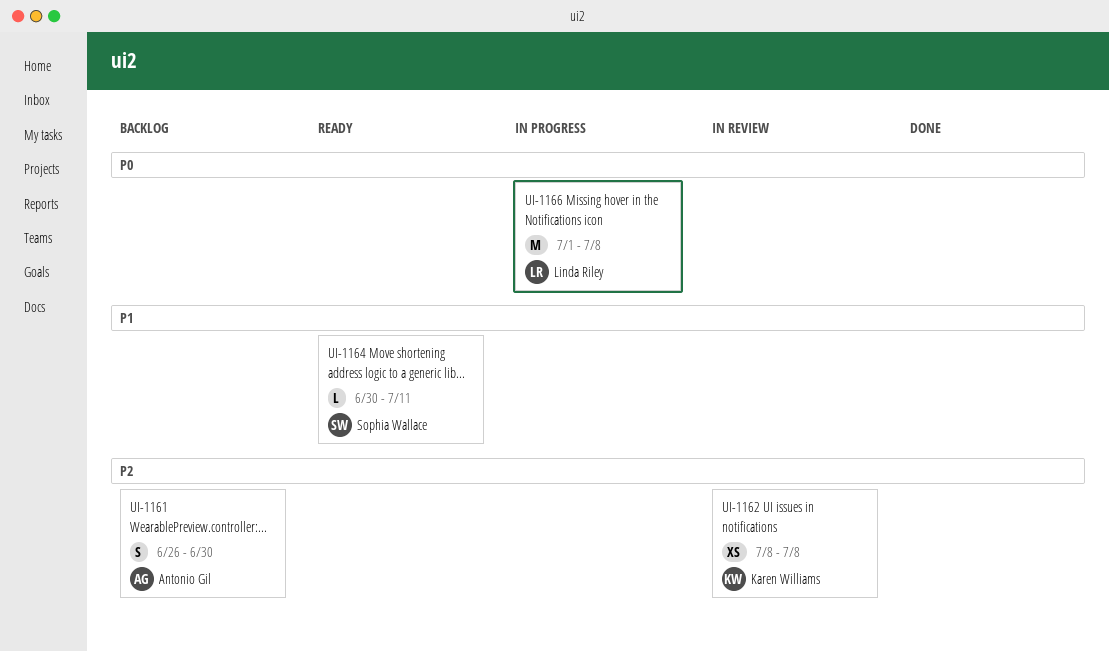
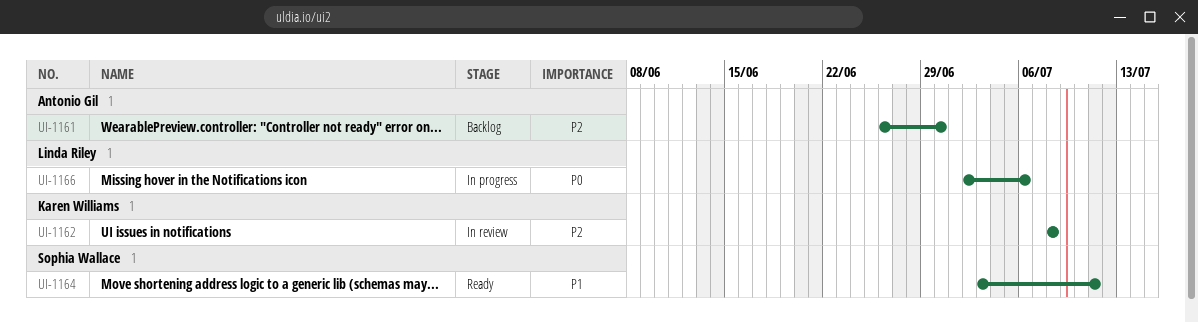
UI-1164, start: Jun 30 -> Jul 3
UI-1166, start: Jul 1 -> Jul 2
UI-1166, due: Jul 8 -> Jul 6

